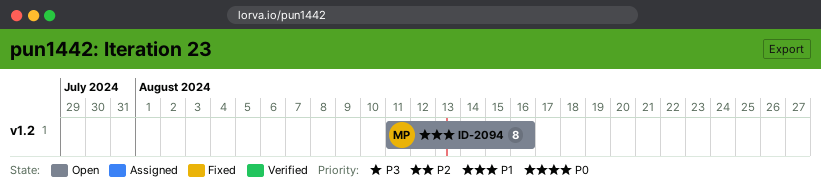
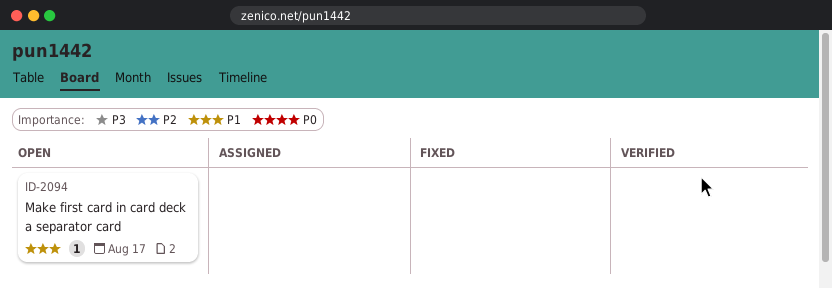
ID-2094, estimate: 8 -> 1
ID-2094, due: Aug 16 -> Aug 17

